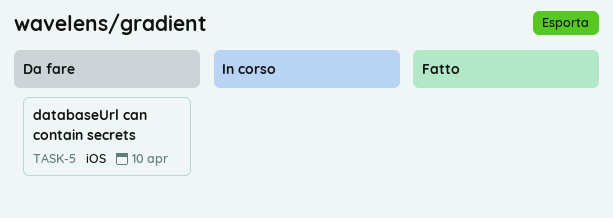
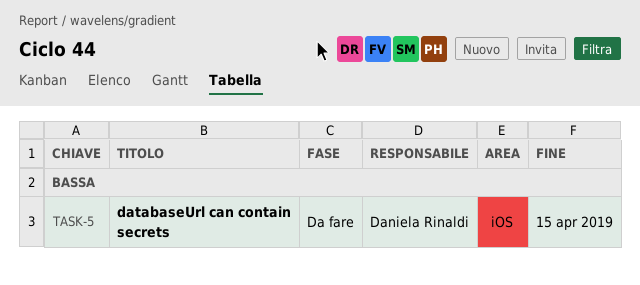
TASK-5, due: Apr 10 -> Apr 15

